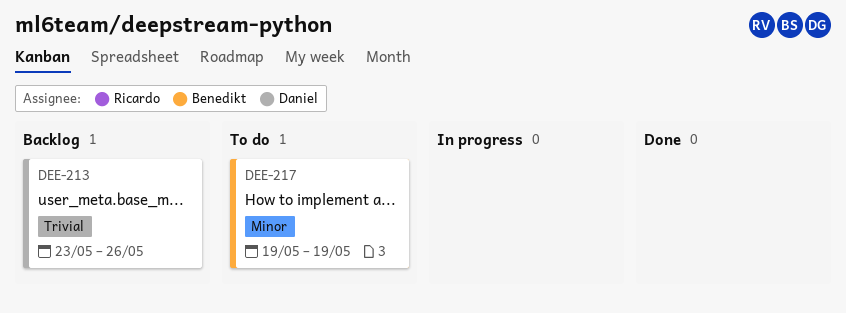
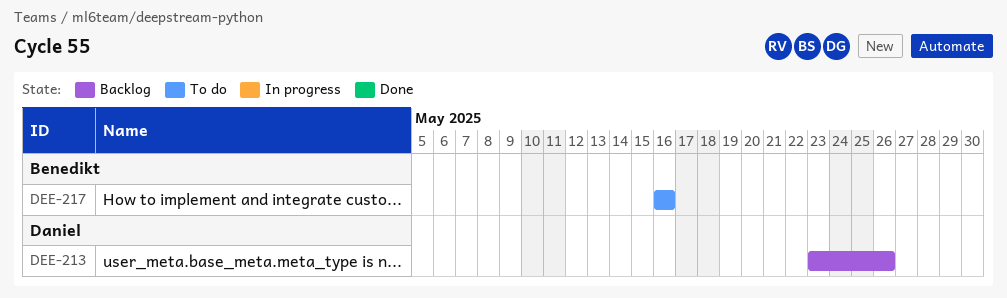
DEE-217, start: May 19 -> May 16
DEE-217, due: May 19 -> May 16

